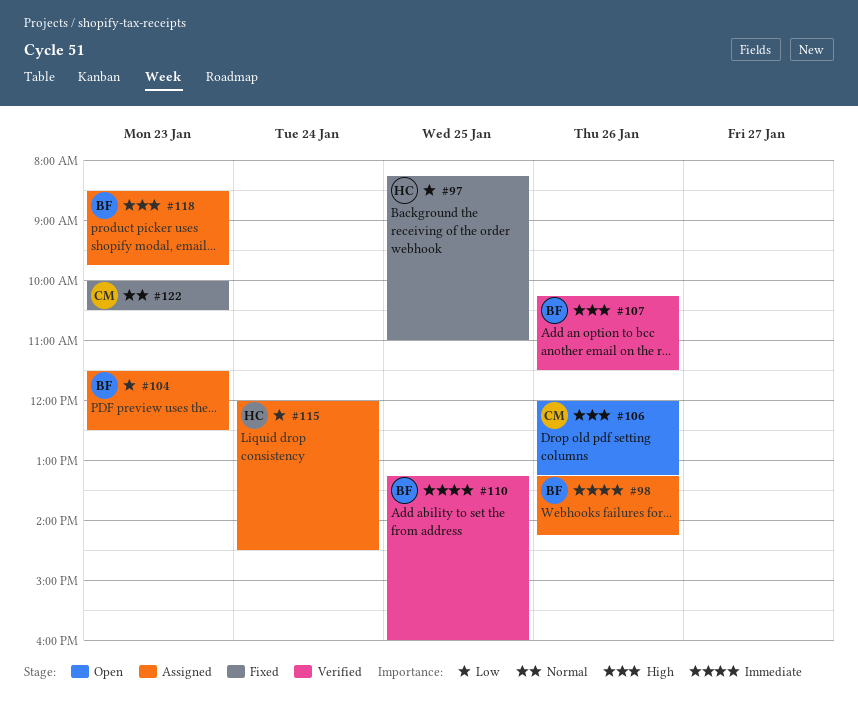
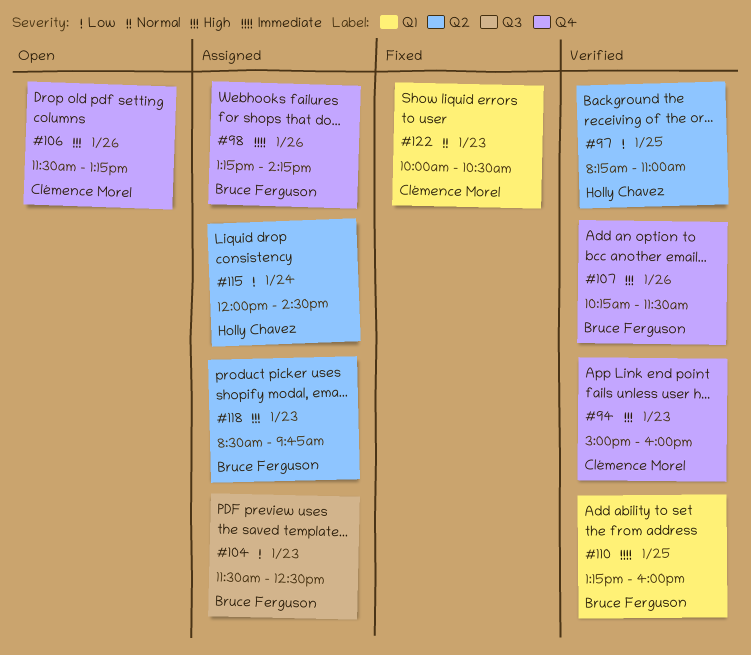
#94: none -> present
#97, status: Fixed -> Verified
#106, begins: 12:00 -> 11:30

